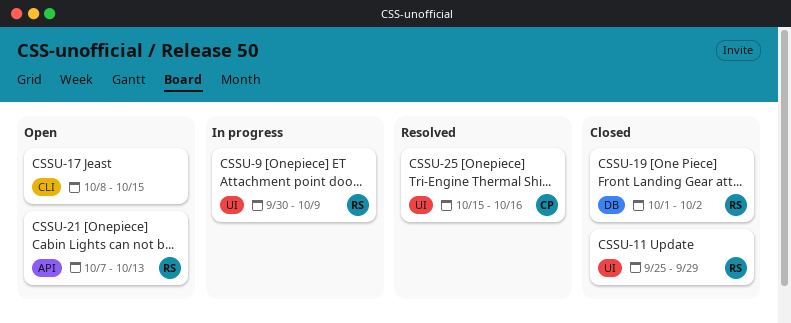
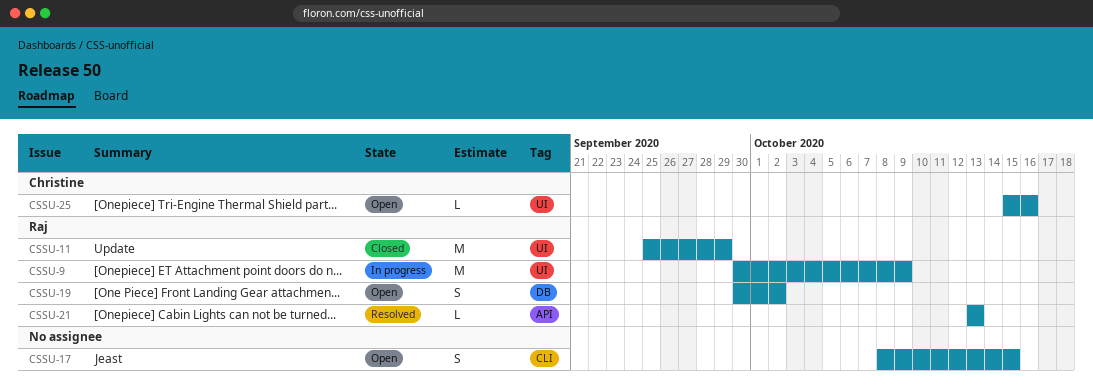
CSSU-19, status: Closed -> Open
CSSU-19, start: Oct 1 -> Sep 30
CSSU-21, status: Open -> Resolved
CSSU-21, start: Oct 7 -> Oct 13
CSSU-25, status: Resolved -> Open

